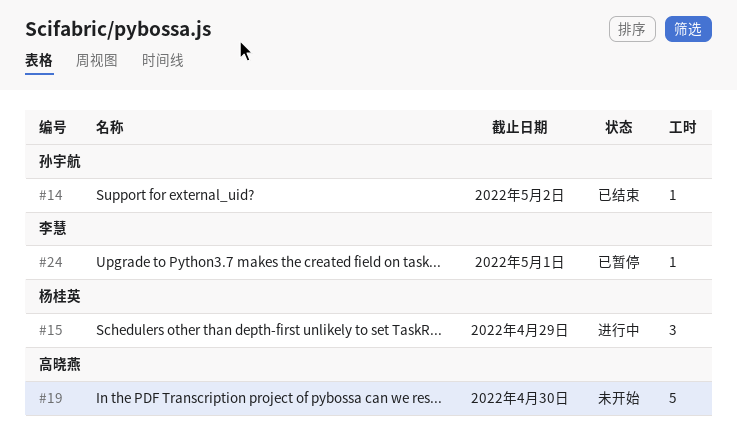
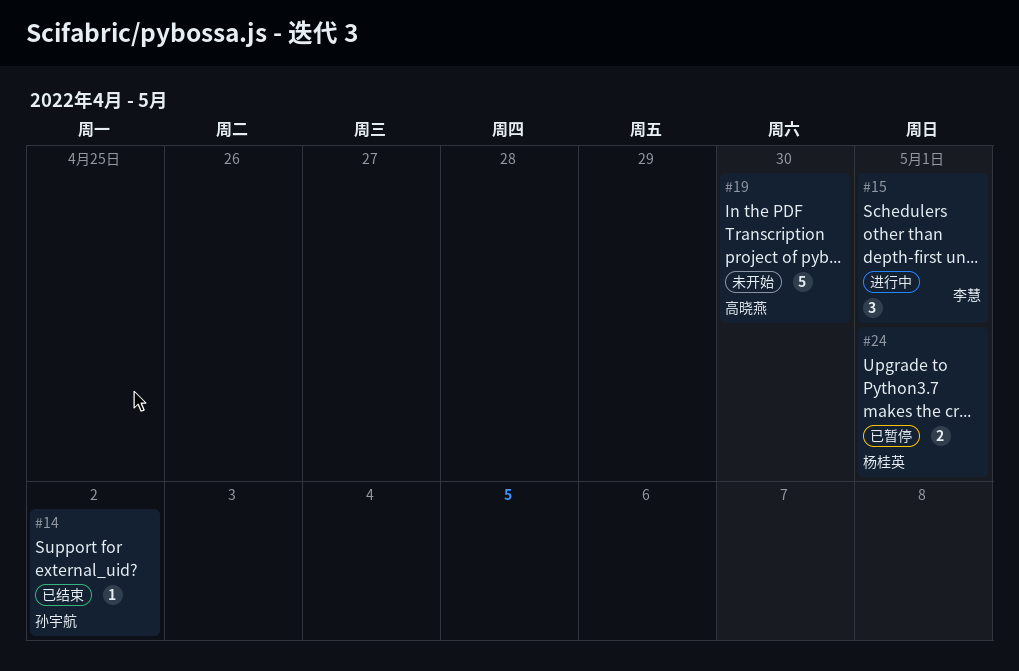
#15, owner: 杨桂英 -> 李慧
#15, due: Apr 29 -> May 1
#24, owner: 李慧 -> 杨桂英
#24, estimate: 1 -> 2

